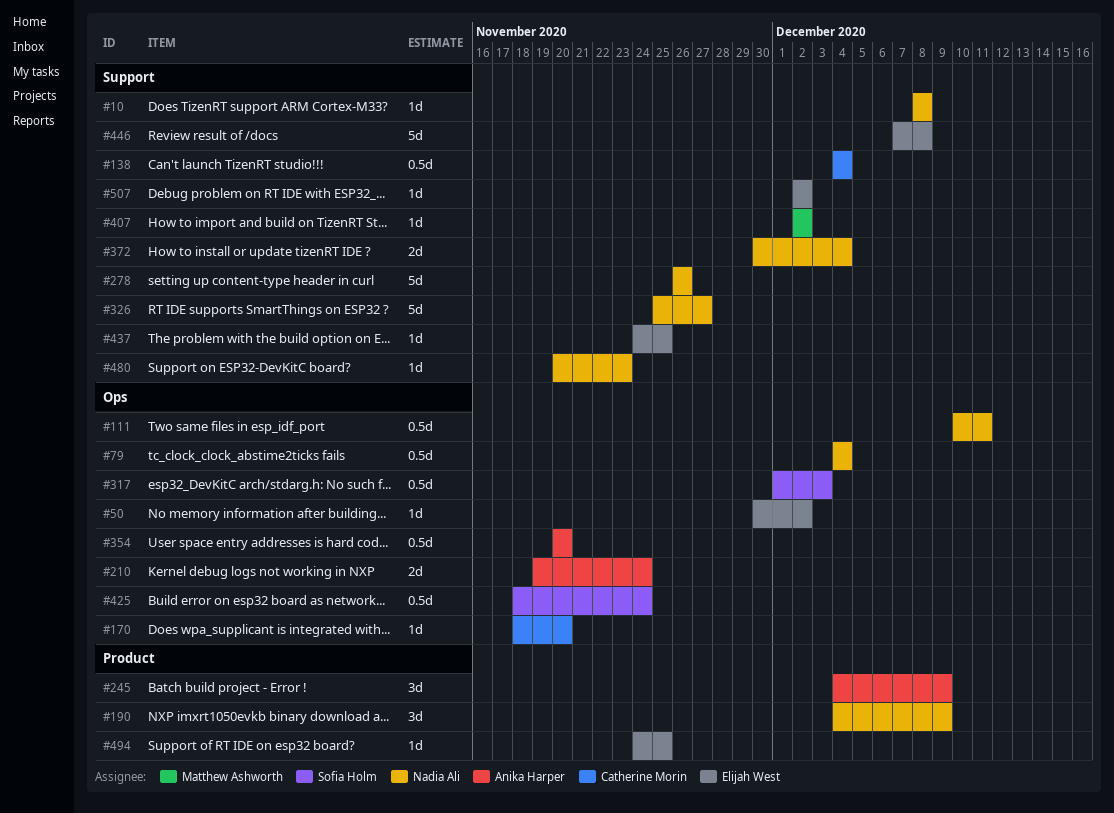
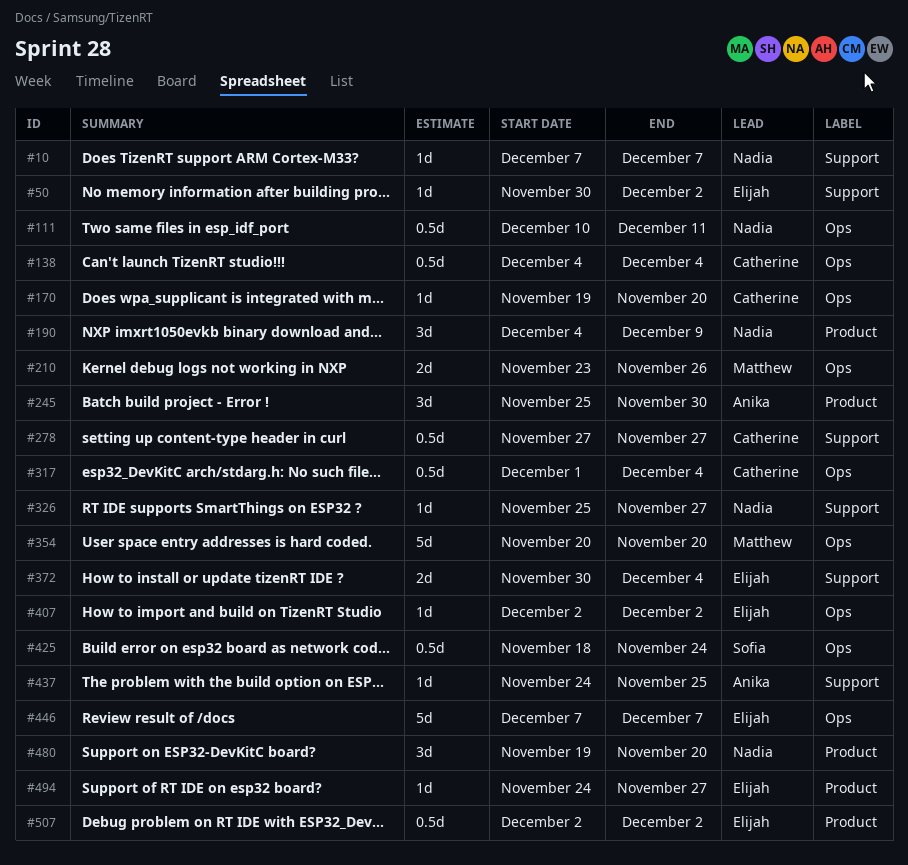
#10, start: Dec 8 -> Dec 7
#10, due: Dec 8 -> Dec 7
#50, label: Ops -> Support
#79: present -> none
#138, label: Support -> Ops
#170, start: Nov 18 -> Nov 19
#210, owner: Anika Harper -> Matthew Ashworth
#210, start: Nov 19 -> Nov 23
#210, due: Nov 24 -> Nov 26
#245, start: Dec 4 -> Nov 25
#245, due: Dec 9 -> Nov 30
#278, owner: Nadia Ali -> Catherine Morin
#278, estimate: 5d -> 0.5d
#278, start: Nov 26 -> Nov 27
#278, due: Nov 26 -> Nov 27
#317, owner: Sofia Holm -> Catherine Morin
#317, due: Dec 3 -> Dec 4
#326, estimate: 5d -> 1d
#354, owner: Anika Harper -> Matthew Ashworth
#354, estimate: 0.5d -> 5d
#372, owner: Nadia Ali -> Elijah West
#407, owner: Matthew Ashworth -> Elijah West
#407, label: Support -> Ops
#437, owner: Elijah West -> Anika Harper
#446, label: Support -> Ops
#446, due: Dec 8 -> Dec 7
#480, label: Support -> Product
#480, estimate: 1d -> 3d
#480, start: Nov 20 -> Nov 19
#480, due: Nov 23 -> Nov 20
#494, due: Nov 25 -> Nov 27
#507, label: Support -> Product
#507, estimate: 1d -> 0.5d

